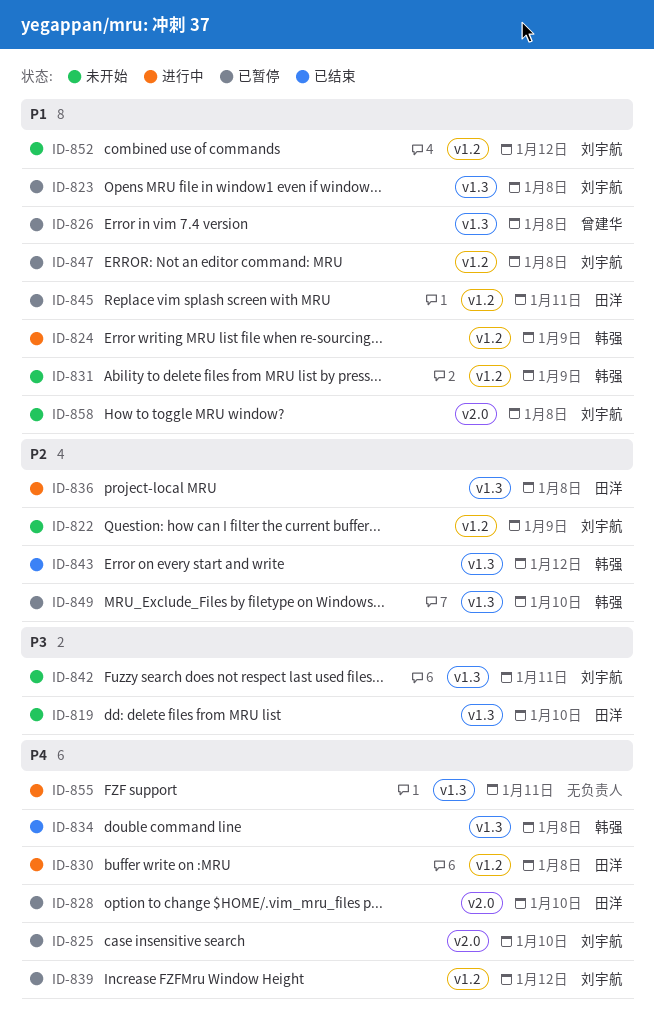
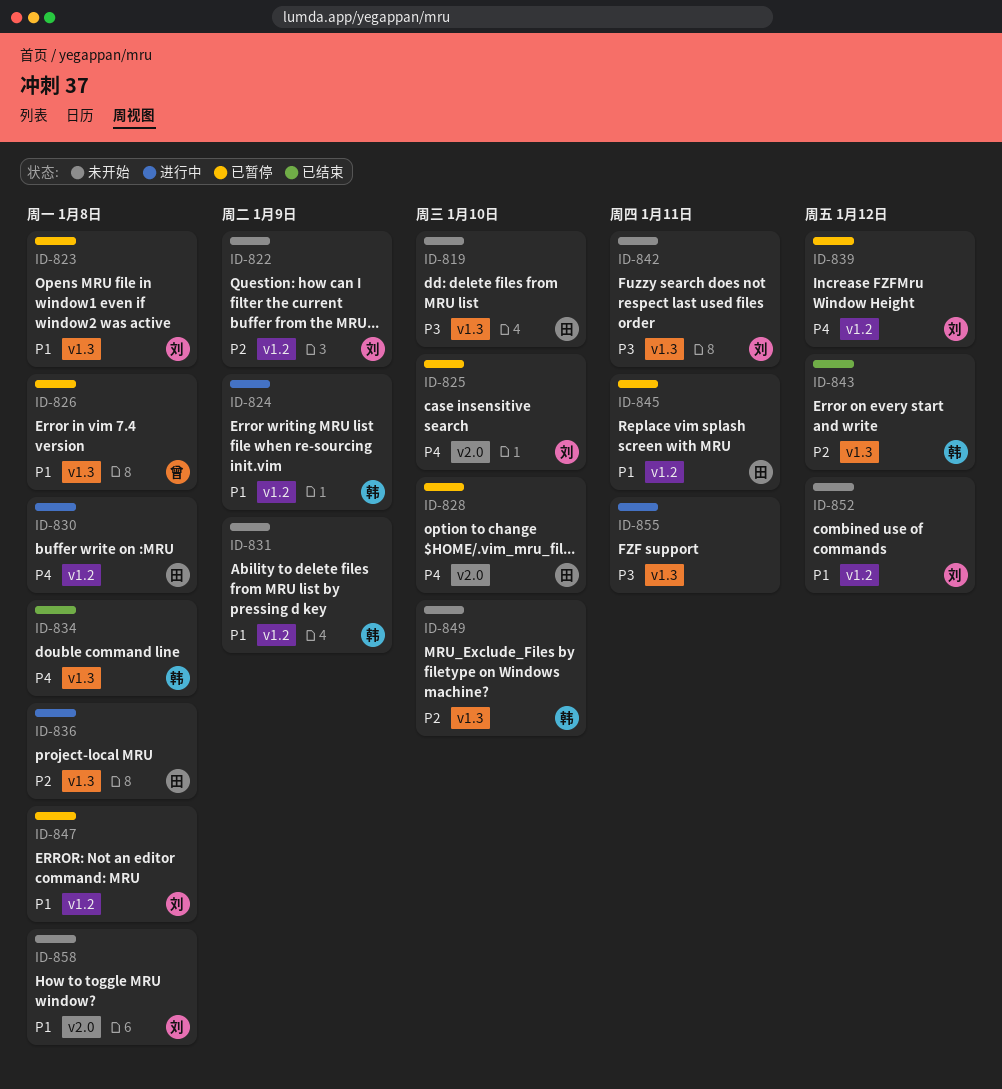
ID-849, status: 已暂停 -> 未开始
ID-855, priority: P4 -> P3

